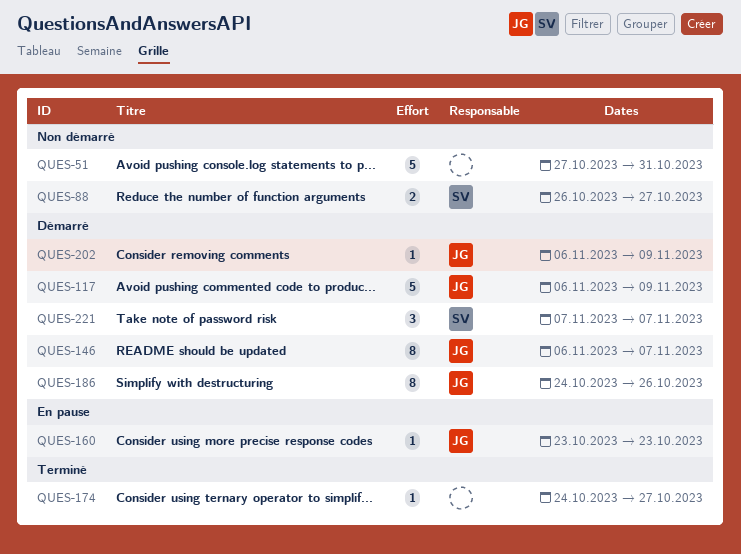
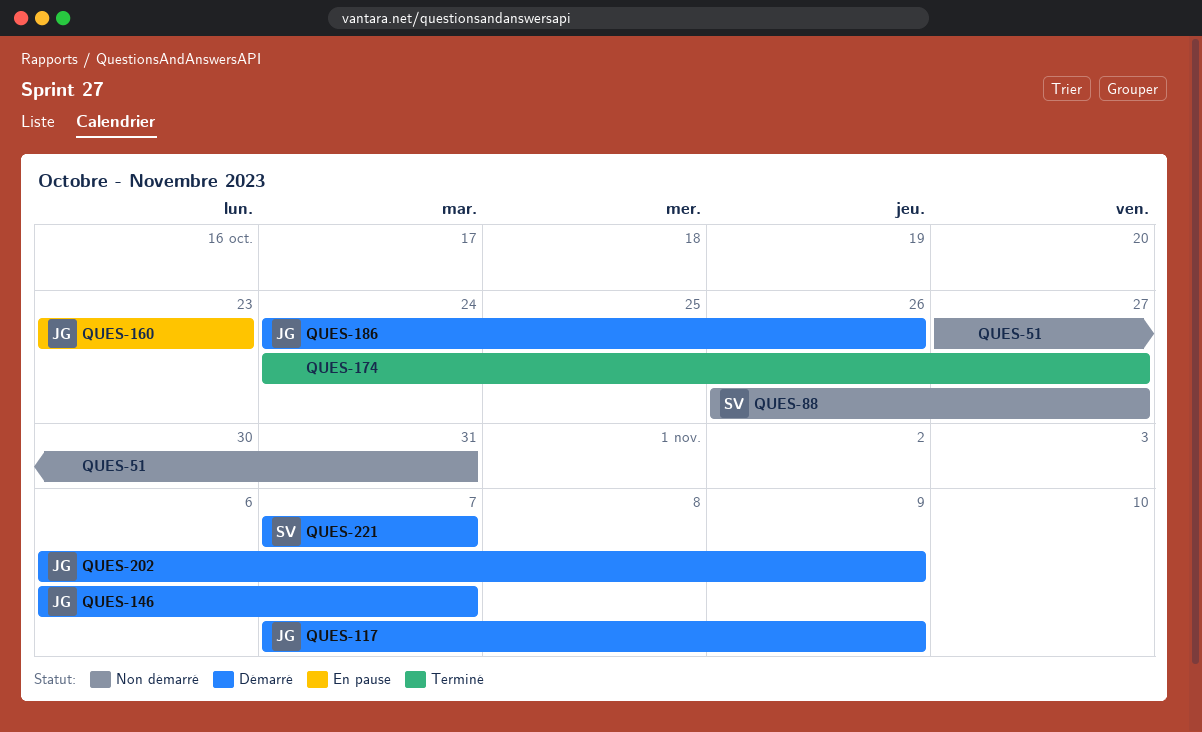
QUES-117, start: Nov 6 -> Nov 7

